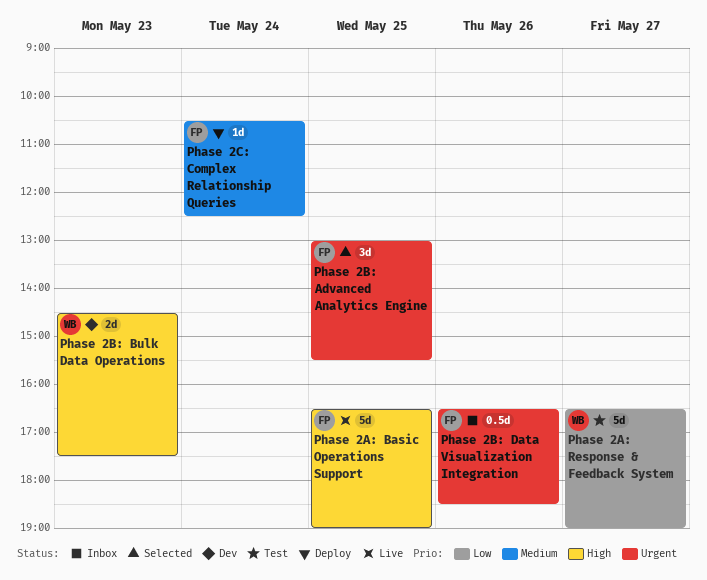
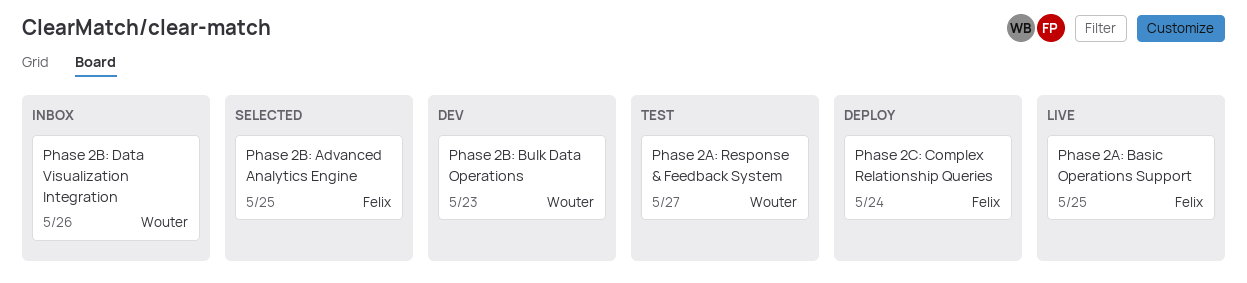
Phase 2B: Data Visualization Integration, owner: Felix -> Wouter

